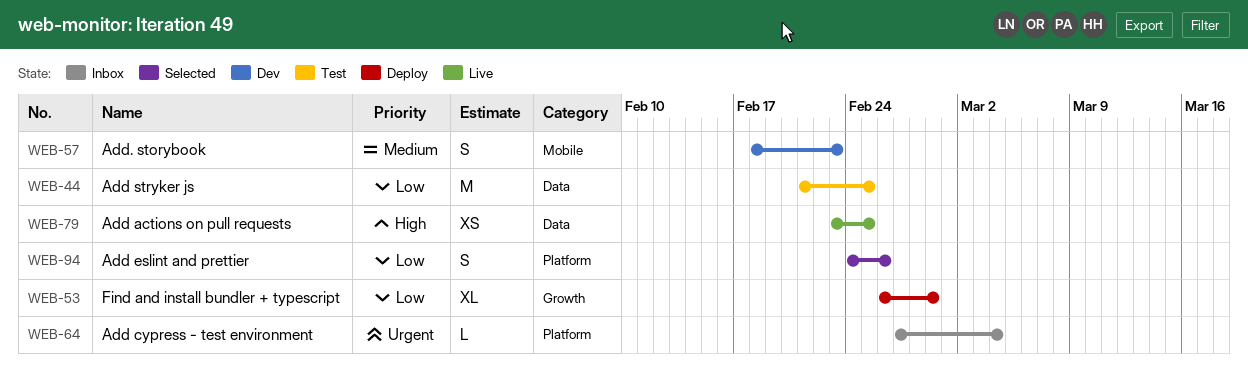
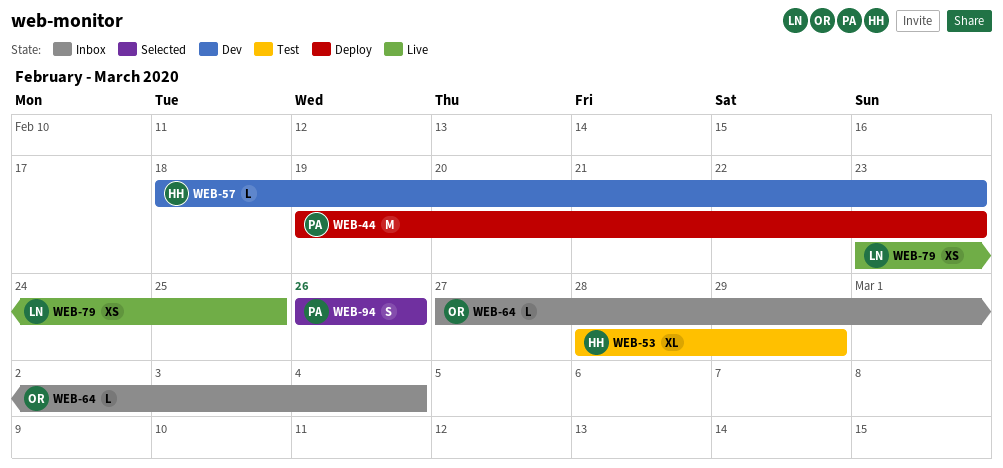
WEB-44, status: Test -> Deploy
WEB-44, start: Feb 21 -> Feb 19
WEB-44, due: Feb 25 -> Feb 23
WEB-53, status: Deploy -> Test
WEB-53, start: Feb 26 -> Feb 28
WEB-57, estimate: S -> L
WEB-94, start: Feb 24 -> Feb 26

